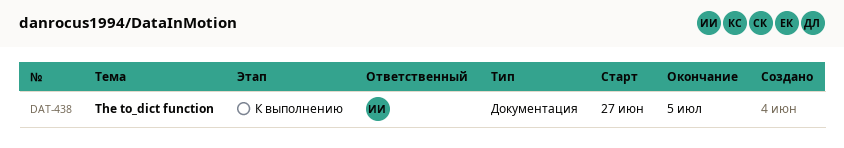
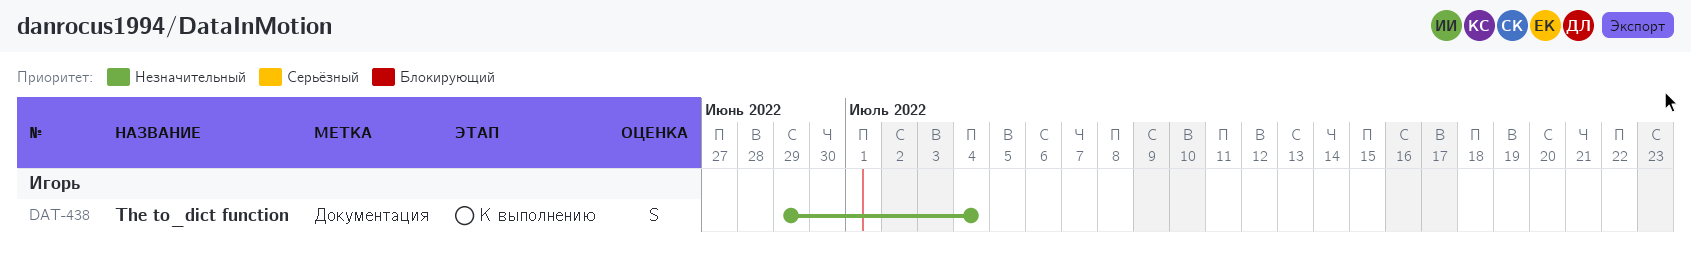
DAT-438, start: Jun 27 -> Jun 29
DAT-438, due: Jul 5 -> Jul 4

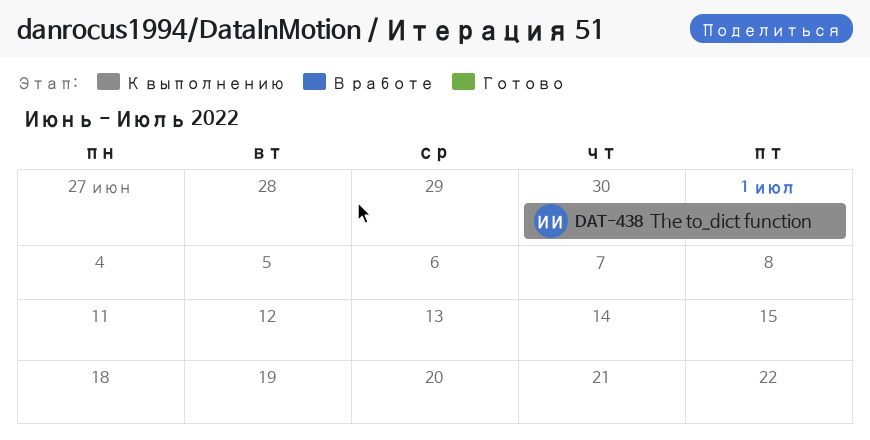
DAT-438, start: Jun 29 -> Jun 30
DAT-438, due: Jul 4 -> Jul 1

